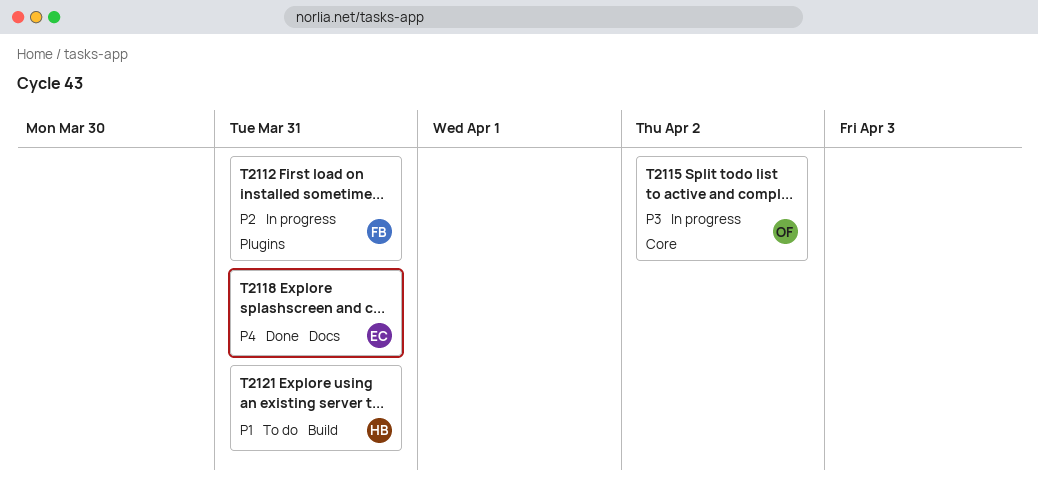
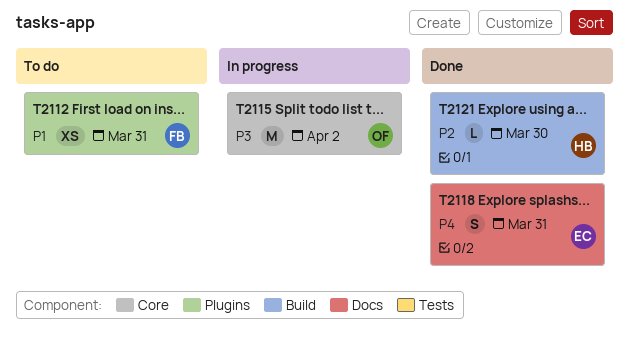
T2112, status: In progress -> To do
T2112, priority: P2 -> P1
T2121, status: To do -> Done
T2121, priority: P1 -> P2
T2121, due: Mar 31 -> Mar 30

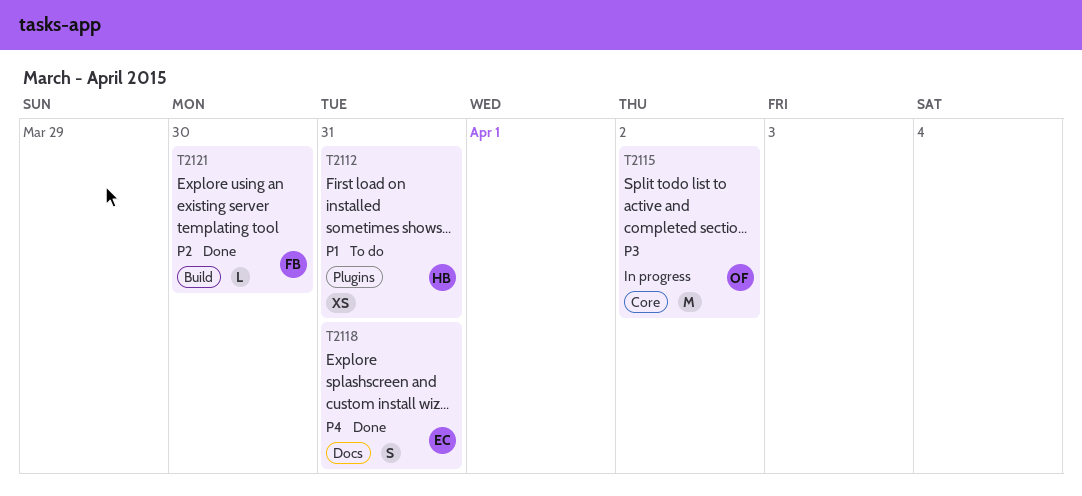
T2112, owner: FB -> HB
T2121, owner: HB -> FB

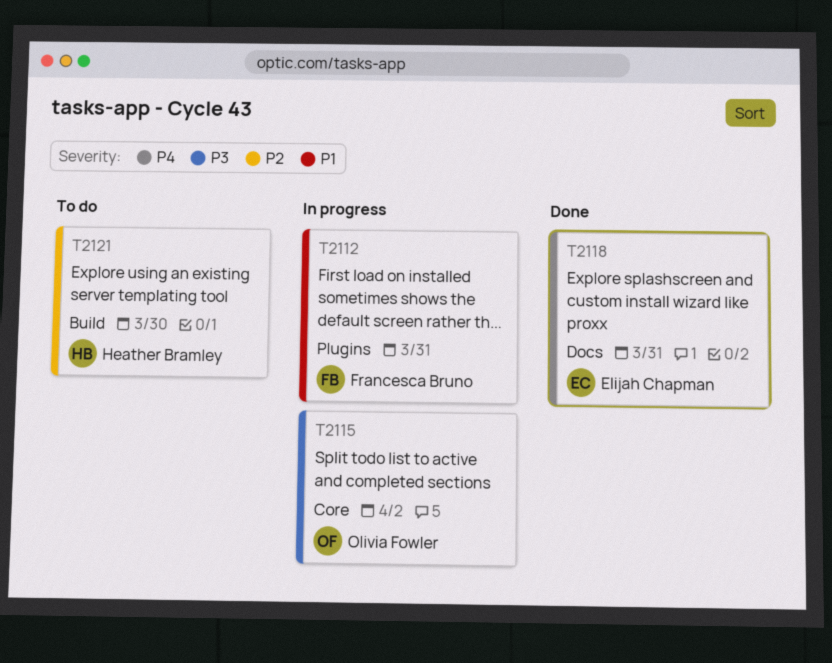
T2112, status: To do -> In progress
T2112, owner: Heather Bramley -> Francesca Bruno
T2121, status: Done -> To do
T2121, owner: Francesca Bruno -> Heather Bramley

